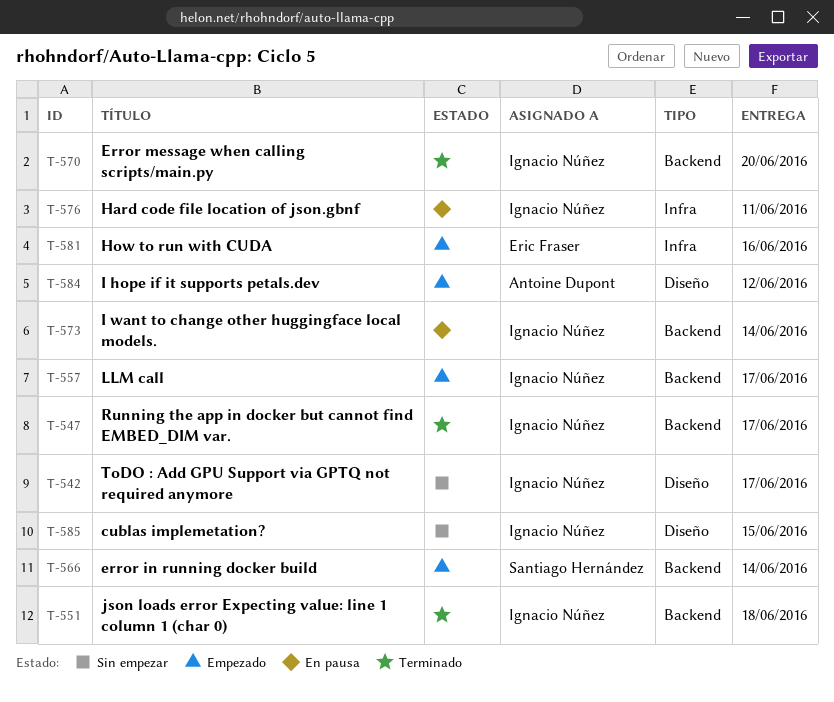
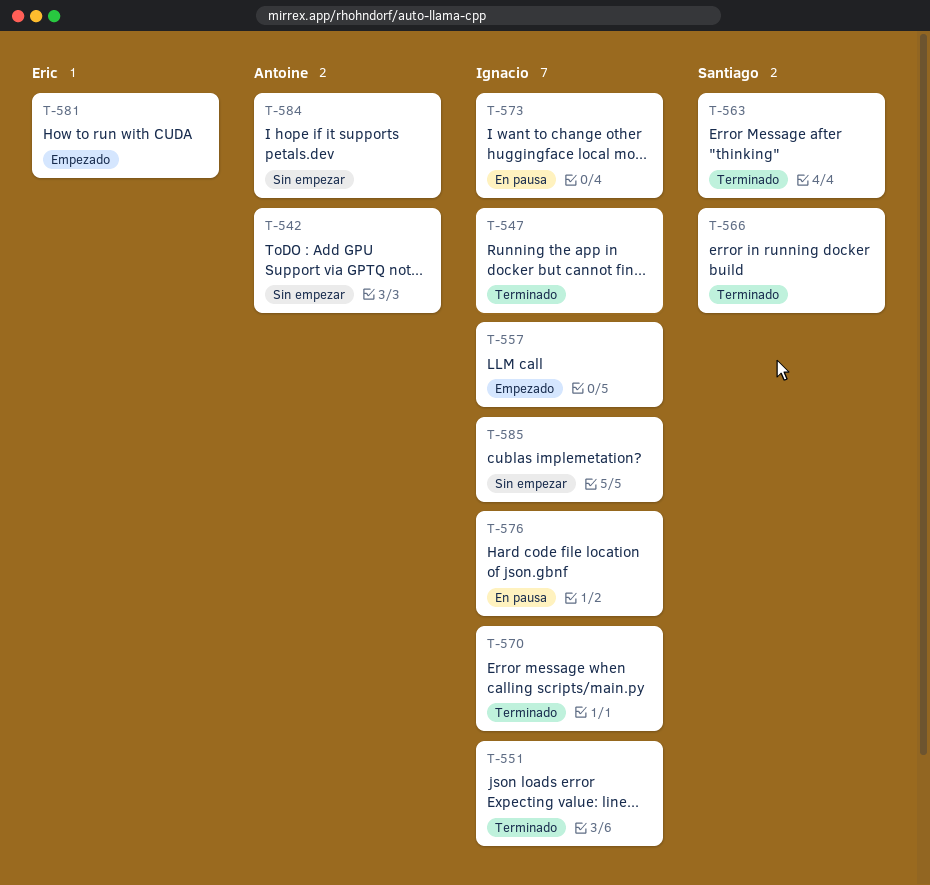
T-542, owner: Ignacio Núñez -> Antoine Dupont
T-563: none -> present
T-566, status: Empezado -> Terminado
T-584, status: Empezado -> Sin empezar

